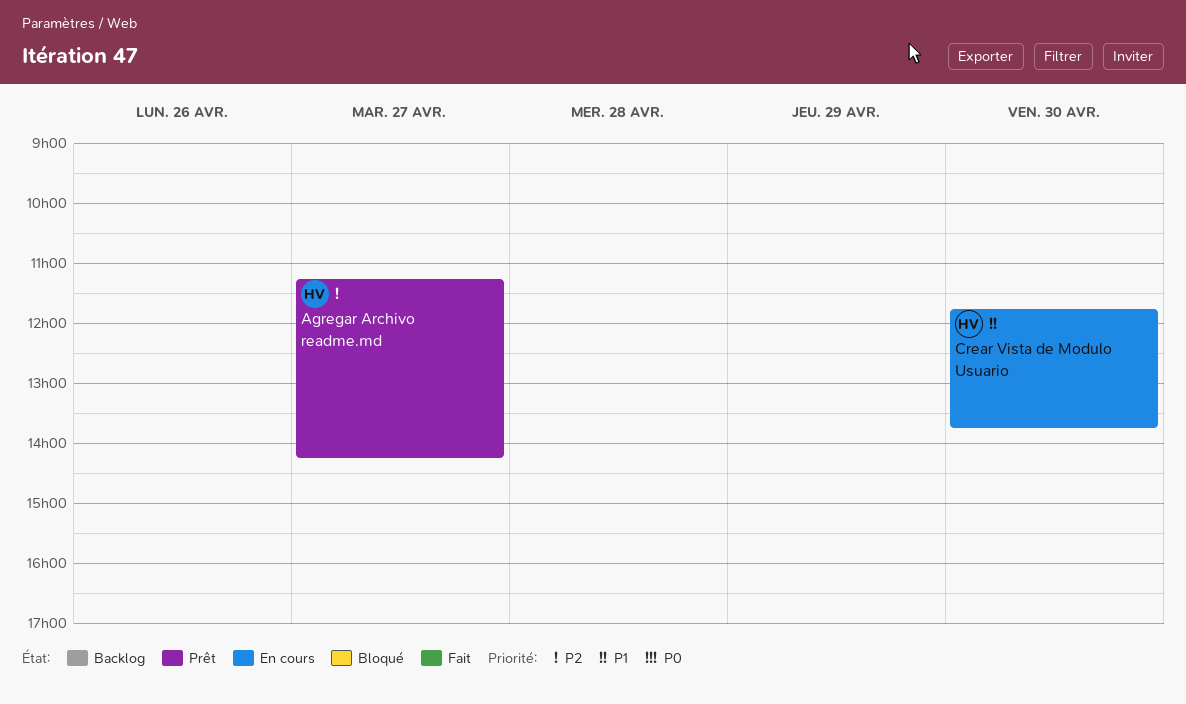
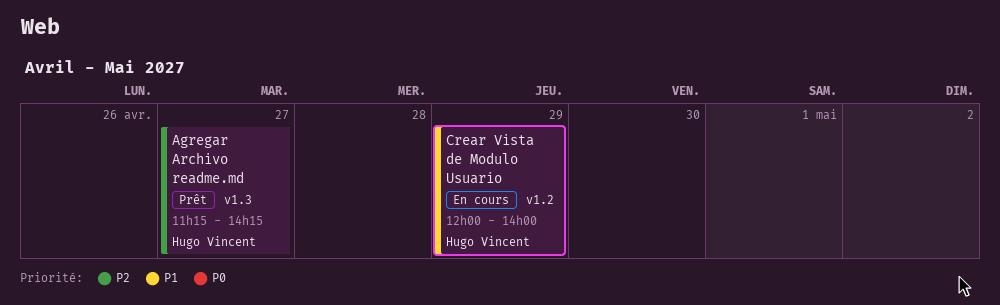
Crear Vista de Modulo Usuario, day: Apr 30 -> Apr 29
Crear Vista de Modulo Usuario, begins: 11:45 -> 12:00
Crear Vista de Modulo Usuario, ends: 13:45 -> 14:00

